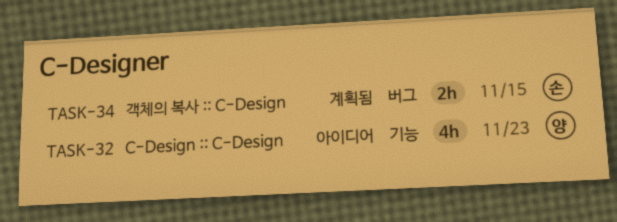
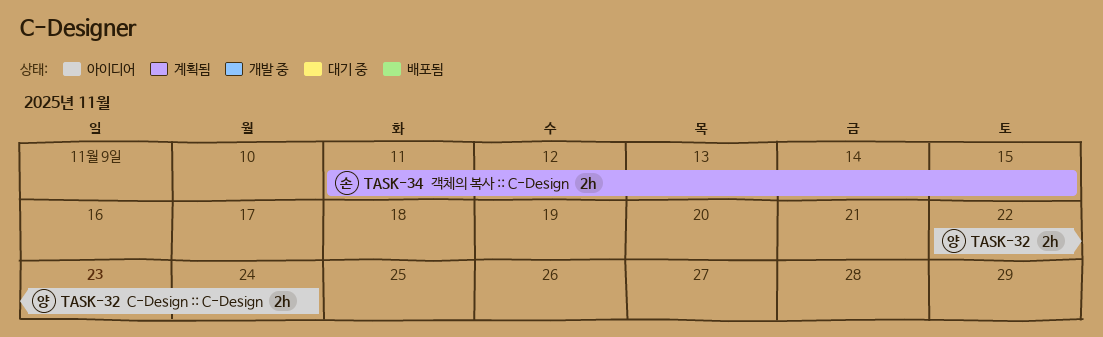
TASK-32, estimate: 4h -> 2h
TASK-32, due: Nov 23 -> Nov 24

